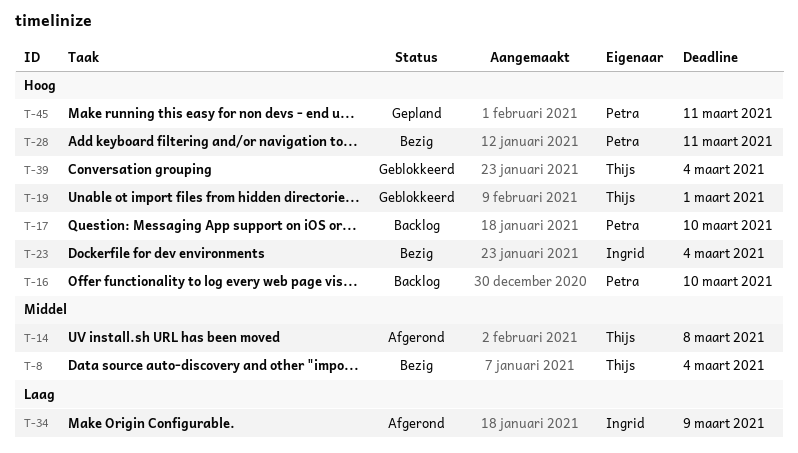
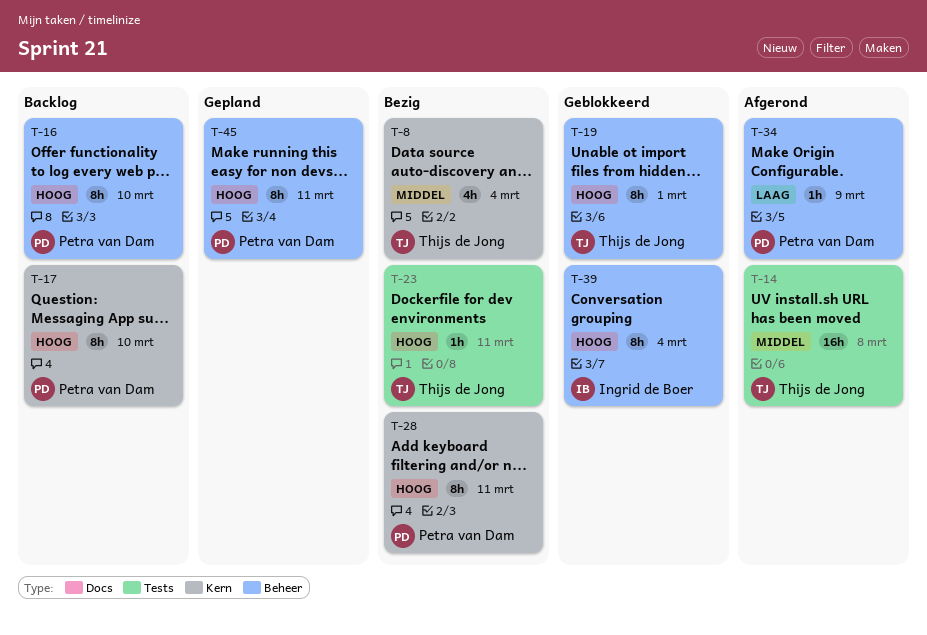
T-23, owner: Ingrid de Boer -> Thijs de Jong
T-23, due: Mar 4 -> Mar 11
T-34, owner: Ingrid de Boer -> Petra van Dam
T-39, owner: Thijs de Jong -> Ingrid de Boer

